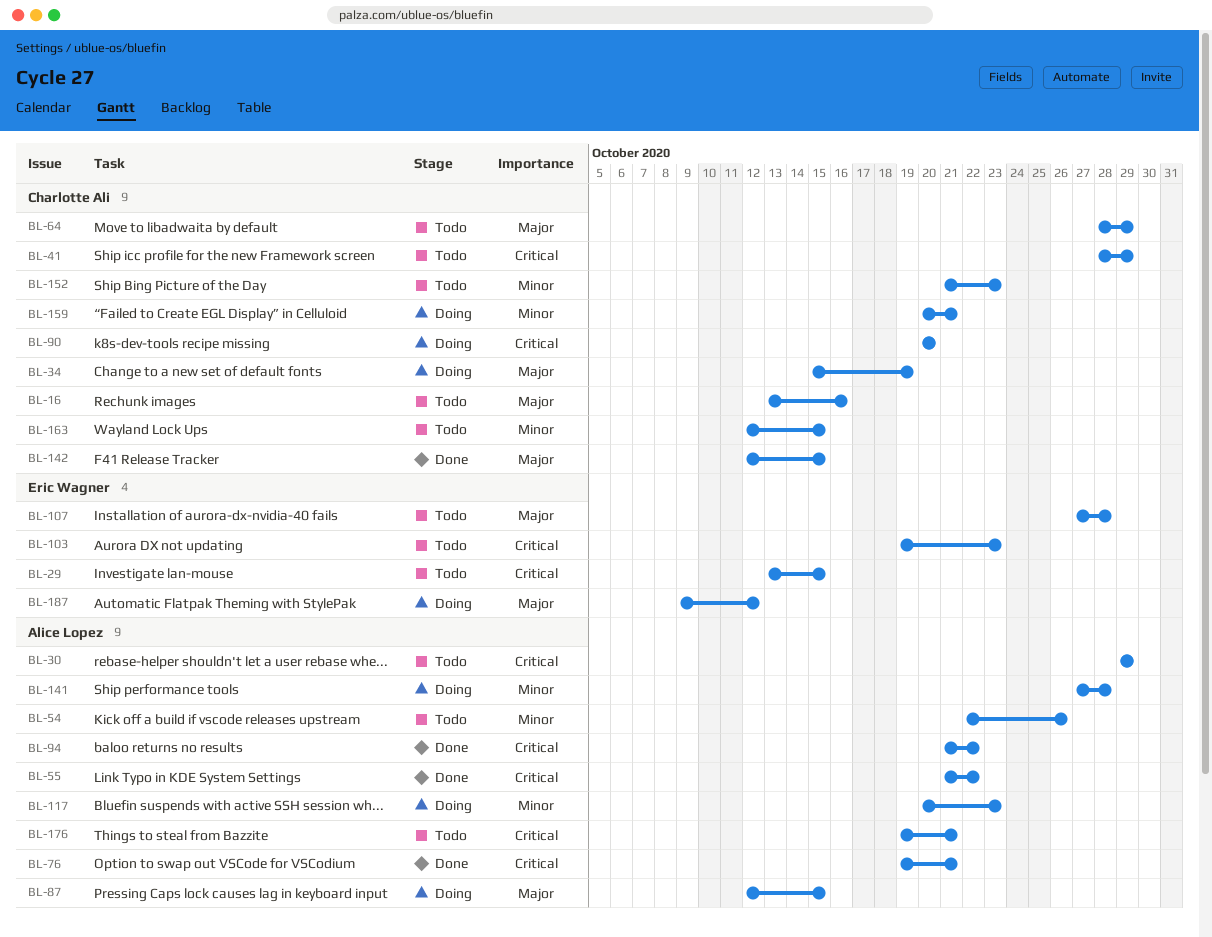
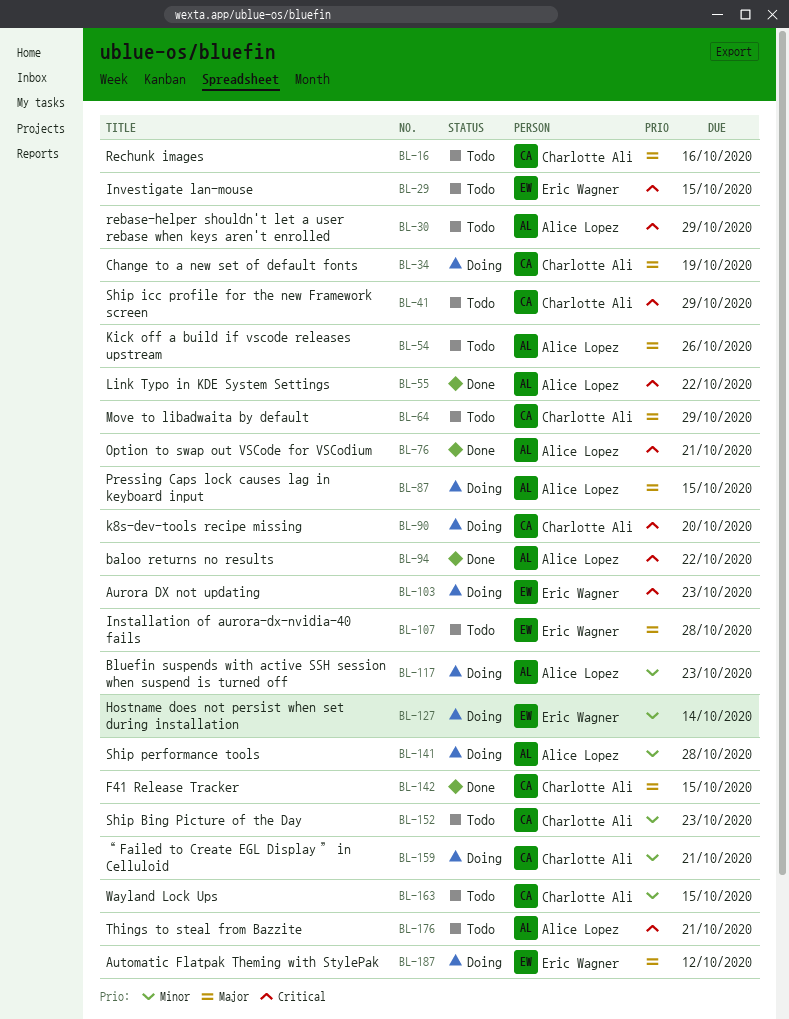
BL-54, priority: Minor -> Major
BL-103, status: Todo -> Doing
BL-127: none -> present

